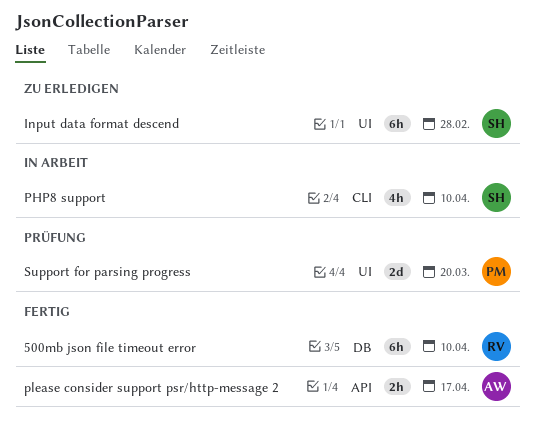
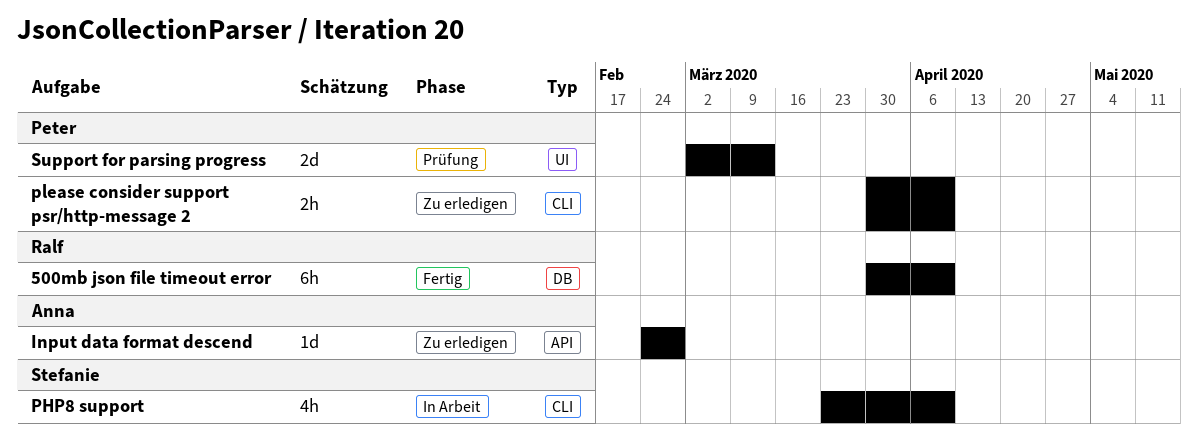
Input data format descend, owner: Stefanie -> Anna
Input data format descend, label: UI -> API
Input data format descend, estimate: 6h -> 1d
please consider support psr/http-message 2, status: Fertig -> Zu erledigen
please consider support psr/http-message 2, owner: Anna -> Peter
please consider support psr/http-message 2, label: API -> CLI
please consider support psr/http-message 2, due: Apr 17 -> Apr 10
Support for parsing progress, due: Mar 20 -> Mar 13

